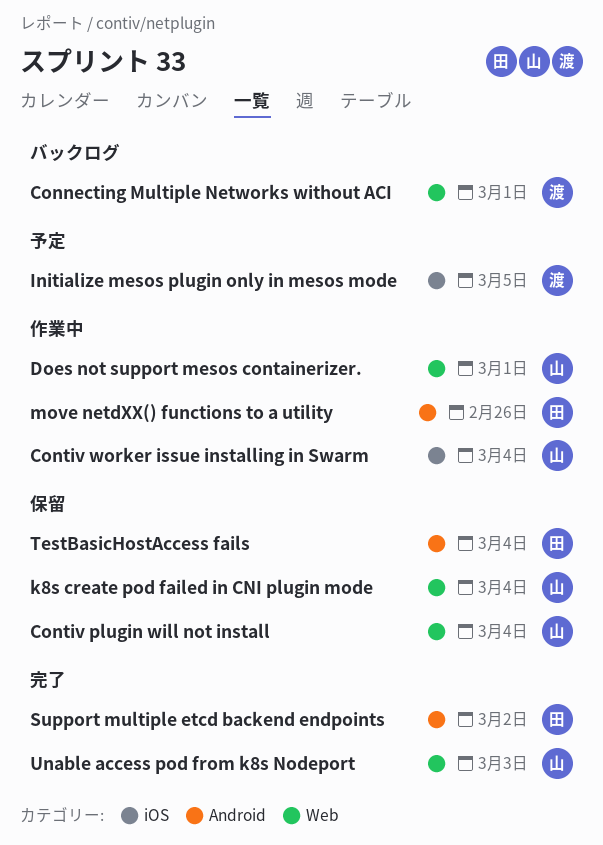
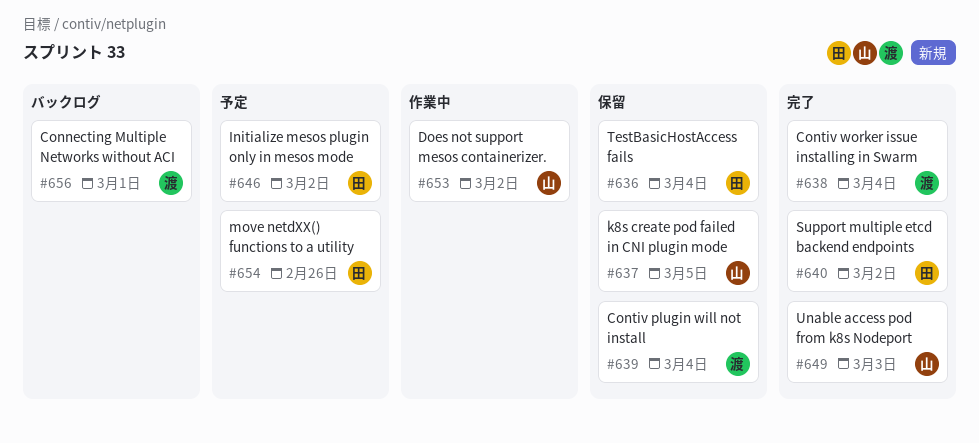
Contiv plugin will not install, owner: 山 -> 渡
Contiv worker issue installing in Swarm, status: 作業中 -> 完了
Contiv worker issue installing in Swarm, owner: 山 -> 渡
Does not support mesos containerizer., due: Mar 1 -> Mar 2
Initialize mesos plugin only in mesos mode, owner: 渡 -> 田
Initialize mesos plugin only in mesos mode, due: Mar 5 -> Mar 2
k8s create pod failed in CNI plugin mode, due: Mar 4 -> Mar 5
move netdXX() functions to a utility, status: 作業中 -> 予定

